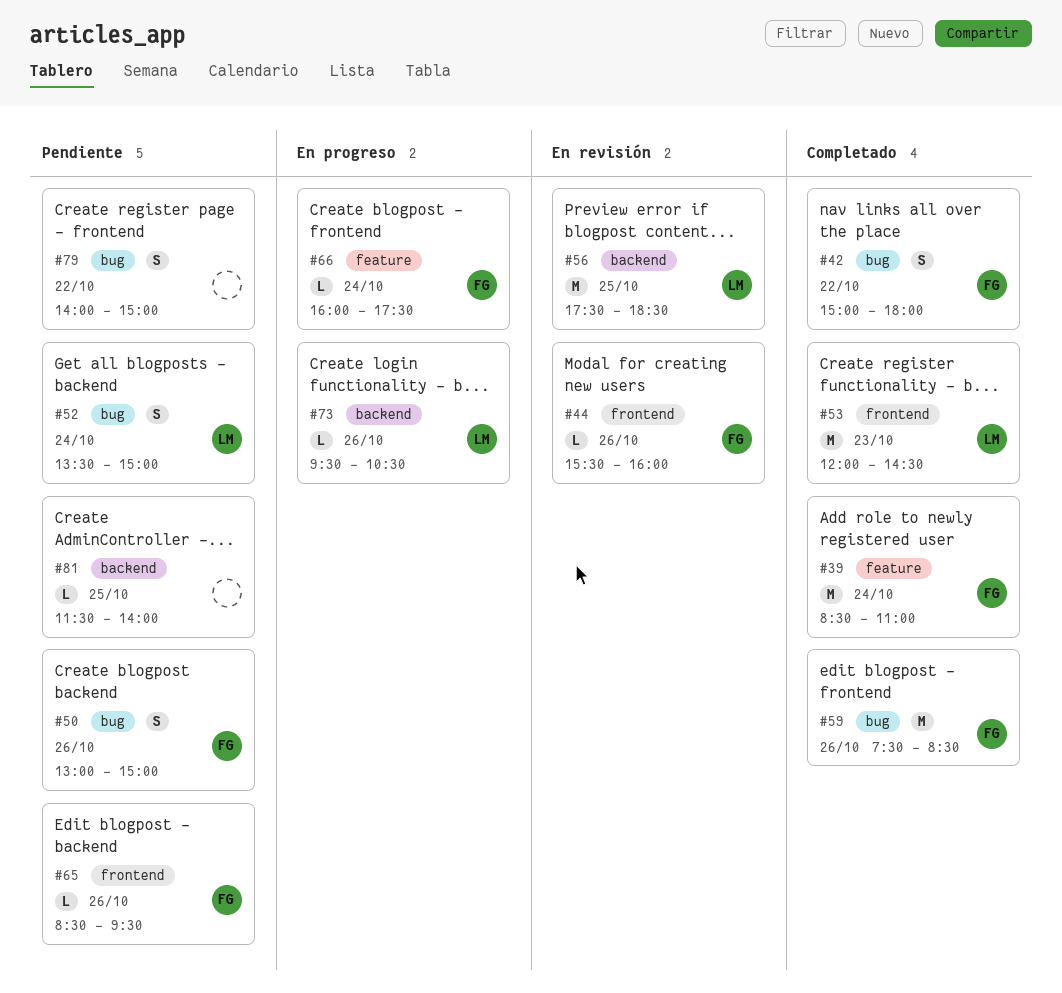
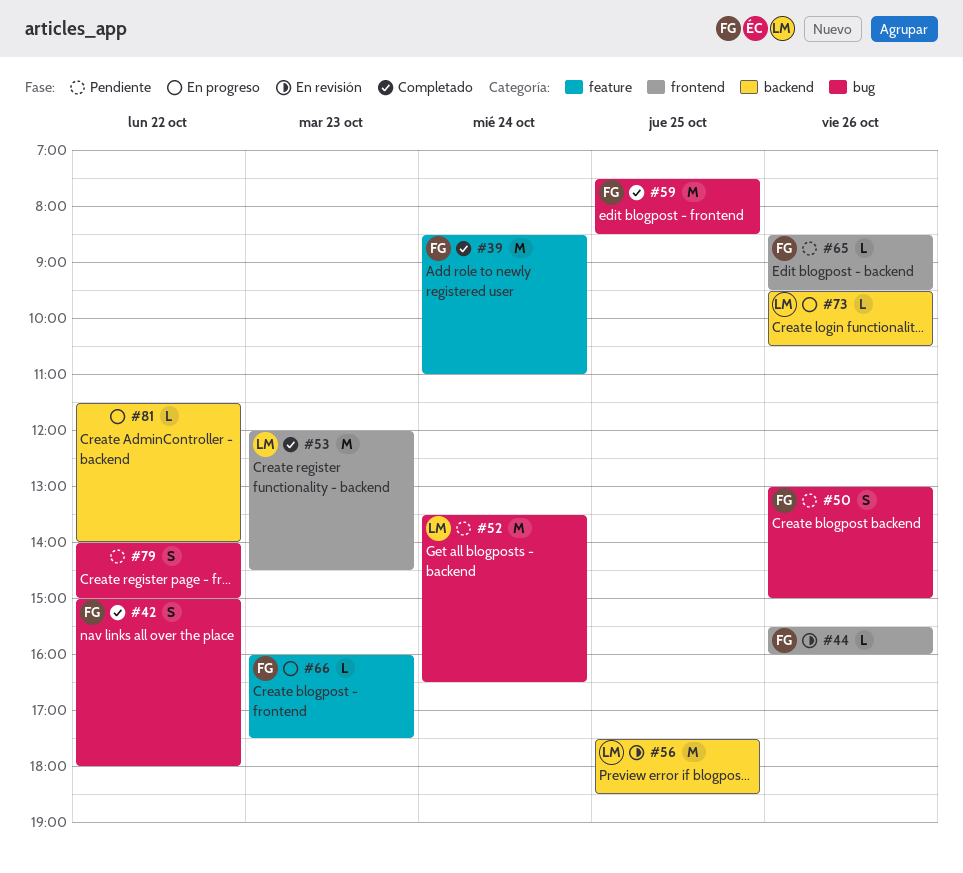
#52, estimate: S -> M
#52, ends: 15:00 -> 16:30
#59, day: Oct 26 -> Oct 25
#66, day: Oct 24 -> Oct 23
#81, status: Pendiente -> En progreso
#81, day: Oct 25 -> Oct 22

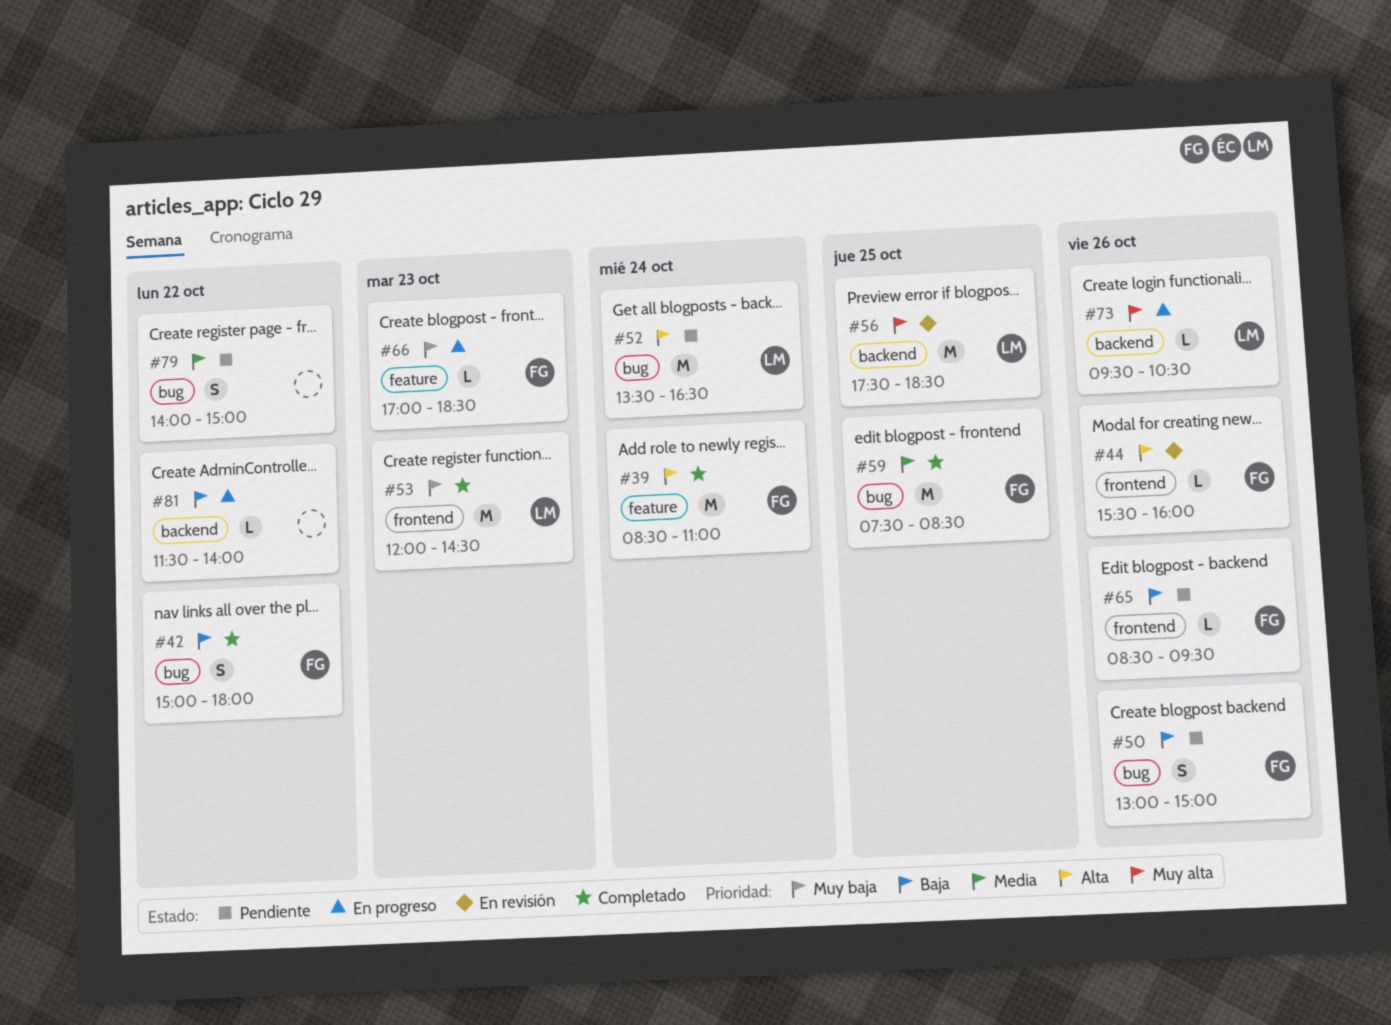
#66, begins: 16:00 -> 17:00
#66, ends: 17:30 -> 18:30

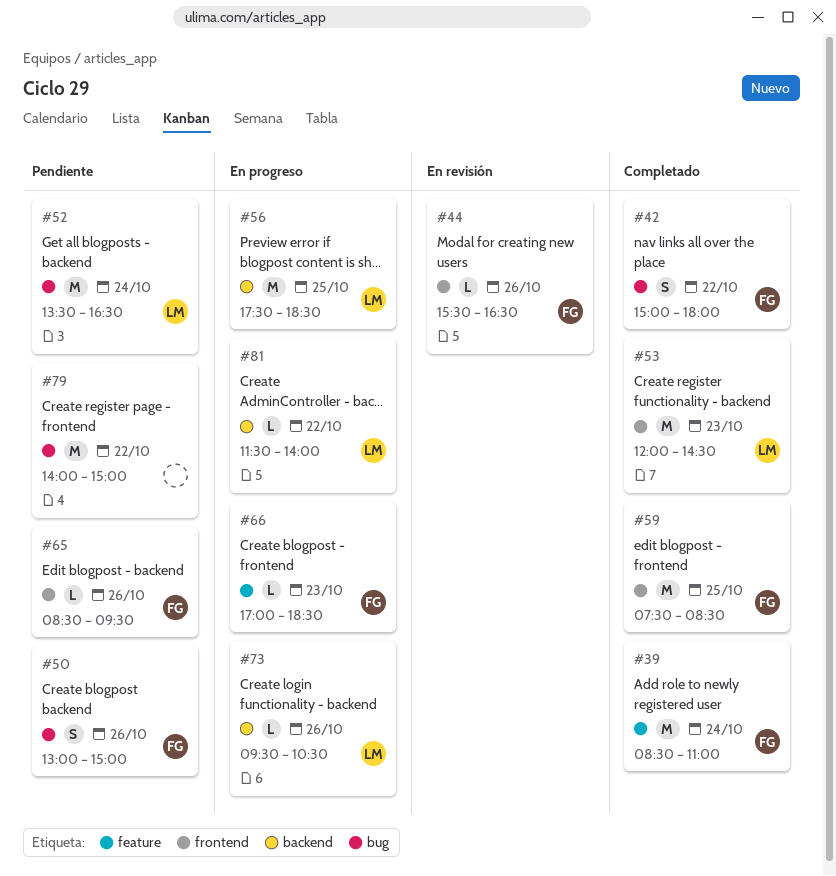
#44, ends: 16:00 -> 16:30
#56, status: En revisión -> En progreso
#59, label: bug -> frontend
#79, estimate: S -> M
#81, owner: none -> LM

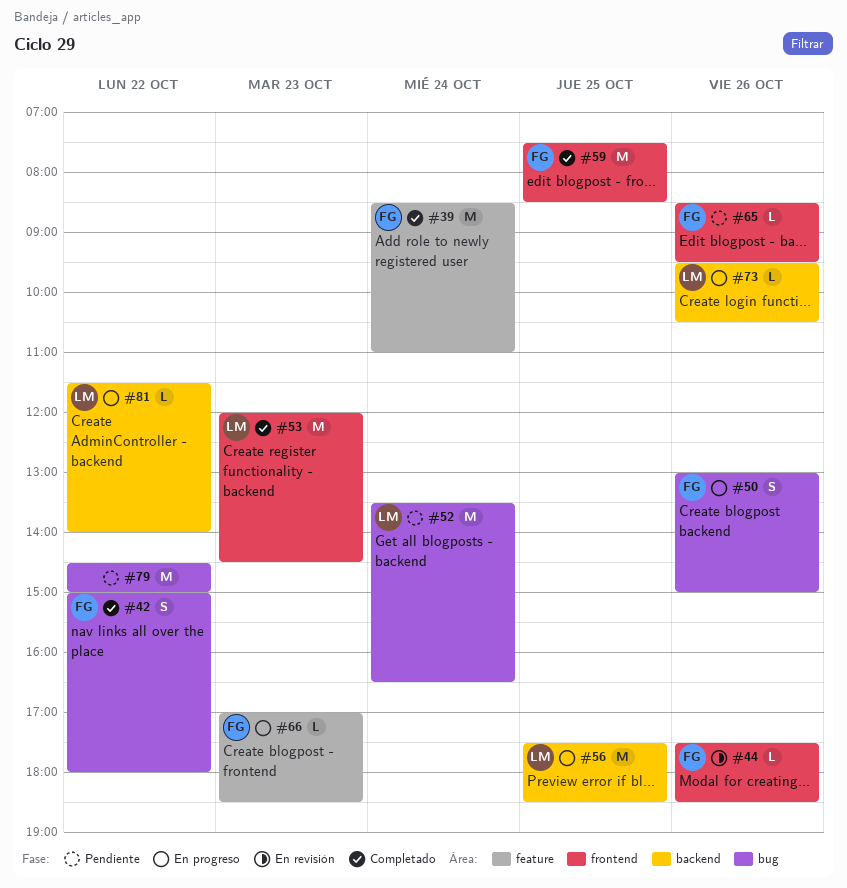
#44, begins: 15:30 -> 17:30
#44, ends: 16:30 -> 18:30
#50, status: Pendiente -> En progreso
#79, begins: 14:00 -> 14:30

